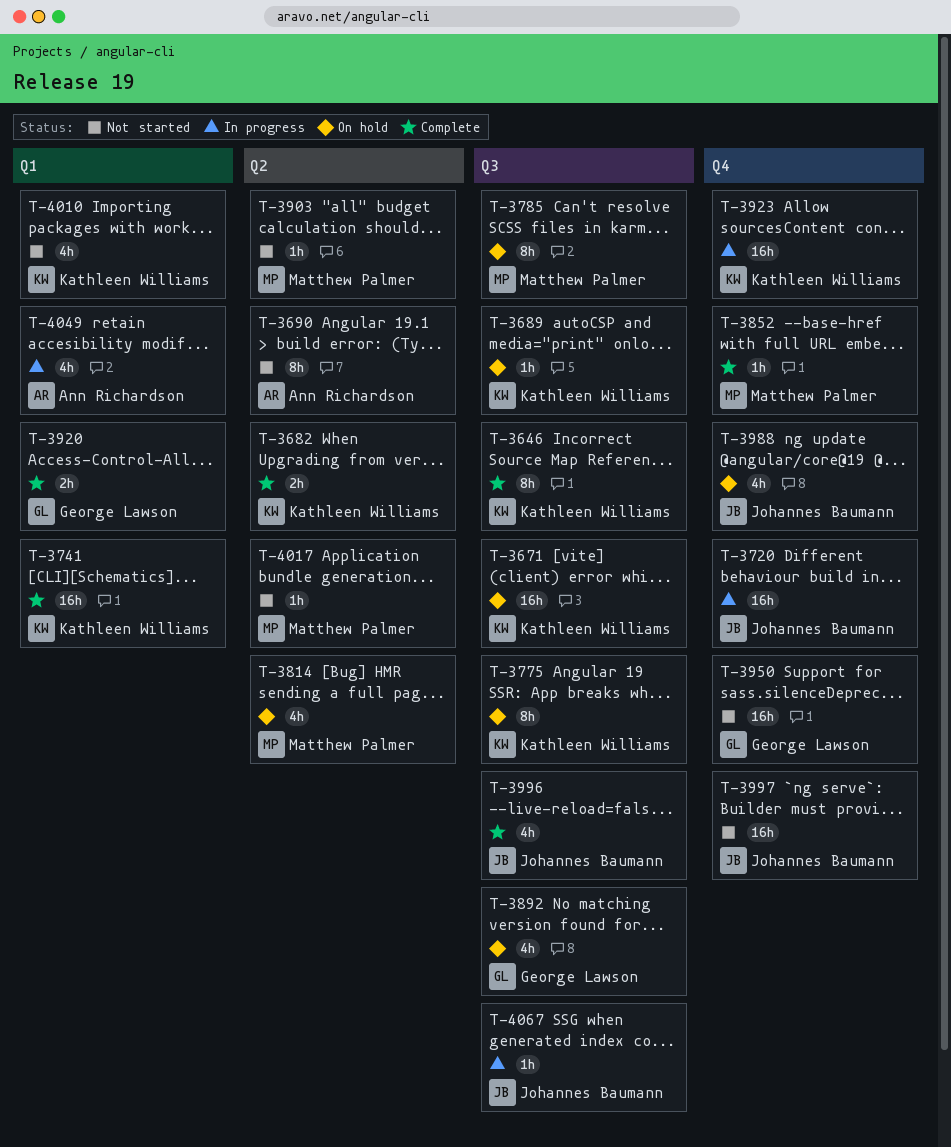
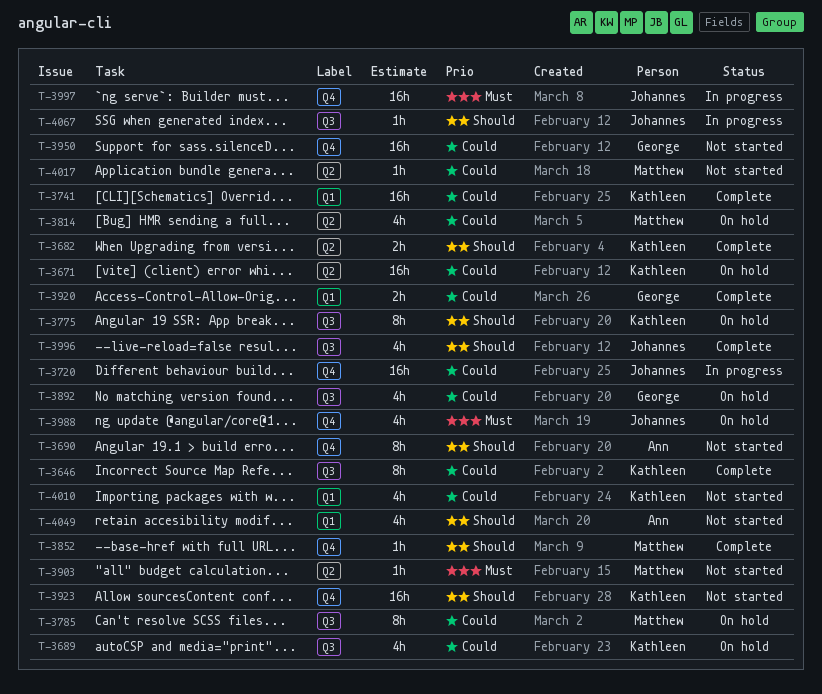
T-3671, label: Q3 -> Q2
T-3689, estimate: 1h -> 4h
T-3690, label: Q2 -> Q4
T-3923, status: In progress -> Not started
T-3997, status: Not started -> In progress
T-4049, status: In progress -> Not started

